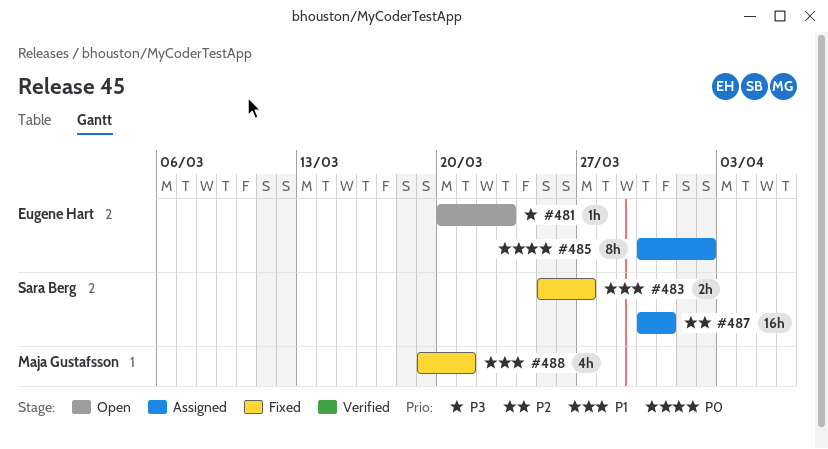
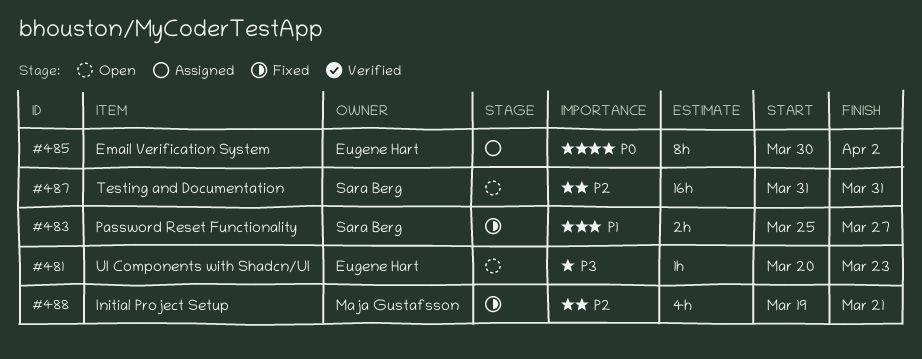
#487, status: Assigned -> Open
#487, start: Mar 30 -> Mar 31
#488, priority: P1 -> P2

